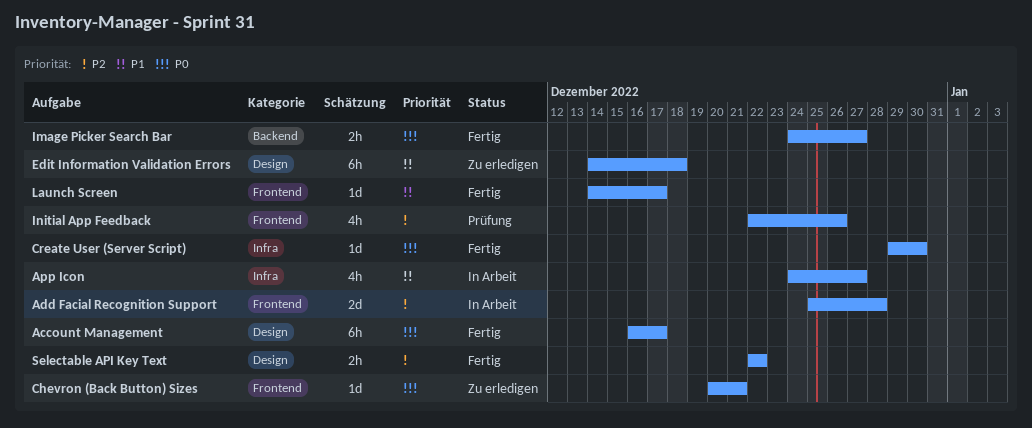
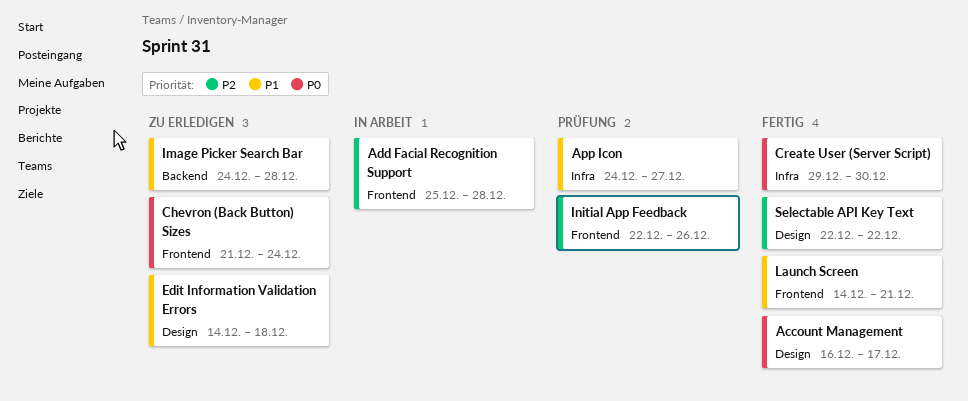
App Icon, status: In Arbeit -> Prüfung
Chevron (Back Button) Sizes, start: Dec 20 -> Dec 21
Chevron (Back Button) Sizes, due: Dec 21 -> Dec 24
Image Picker Search Bar, status: Fertig -> Zu erledigen
Image Picker Search Bar, priority: P0 -> P1
Image Picker Search Bar, due: Dec 27 -> Dec 28
Launch Screen, due: Dec 17 -> Dec 21

